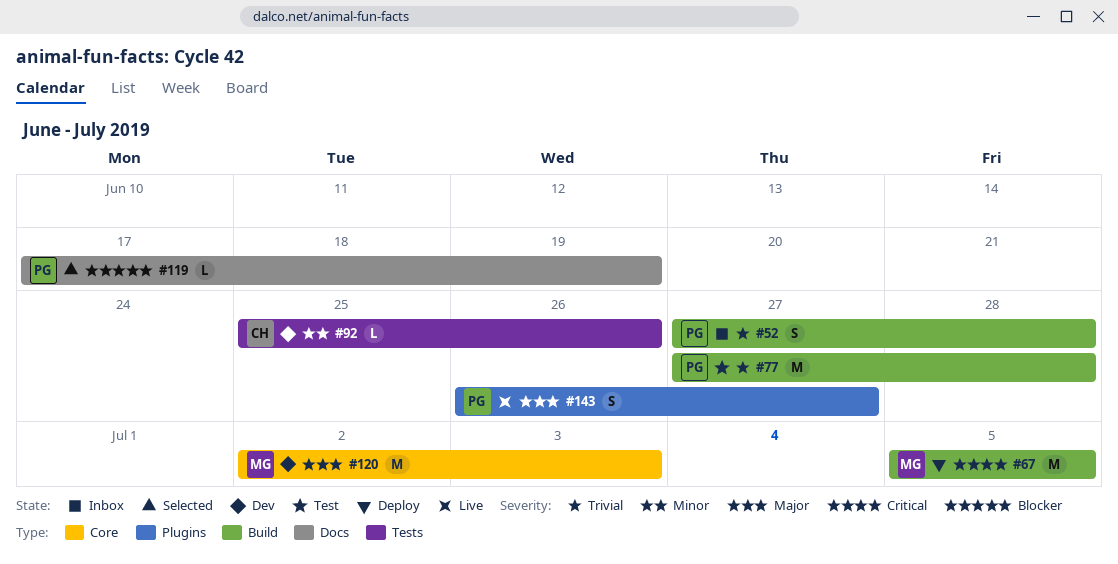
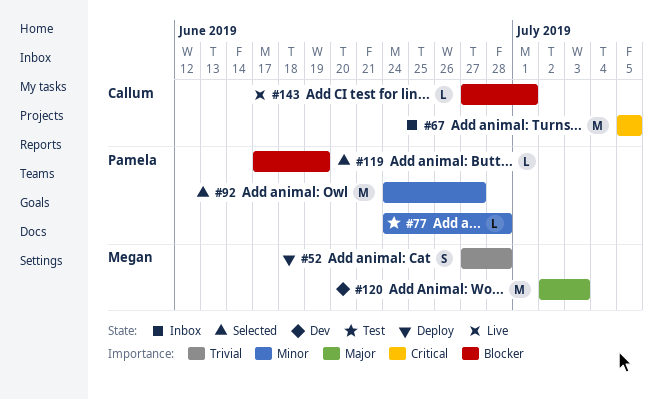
#52, status: Inbox -> Deploy
#52, owner: Pamela -> Megan
#67, status: Deploy -> Inbox
#67, owner: Megan -> Callum
#77, priority: Trivial -> Minor
#77, estimate: M -> L
#77, start: Jun 27 -> Jun 24
#92, status: Dev -> Selected
#92, owner: Callum -> Pamela
#92, estimate: L -> M
#92, start: Jun 25 -> Jun 24
#92, due: Jun 26 -> Jun 27
#143, owner: Pamela -> Callum
#143, priority: Major -> Blocker
#143, estimate: S -> L
#143, start: Jun 26 -> Jun 27
#143, due: Jun 27 -> Jul 1

